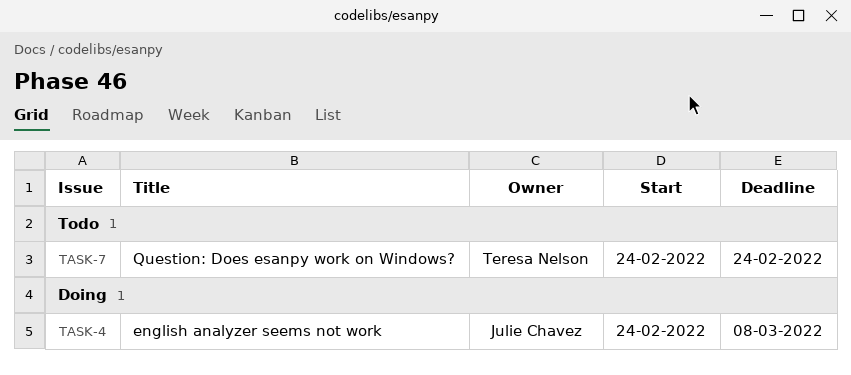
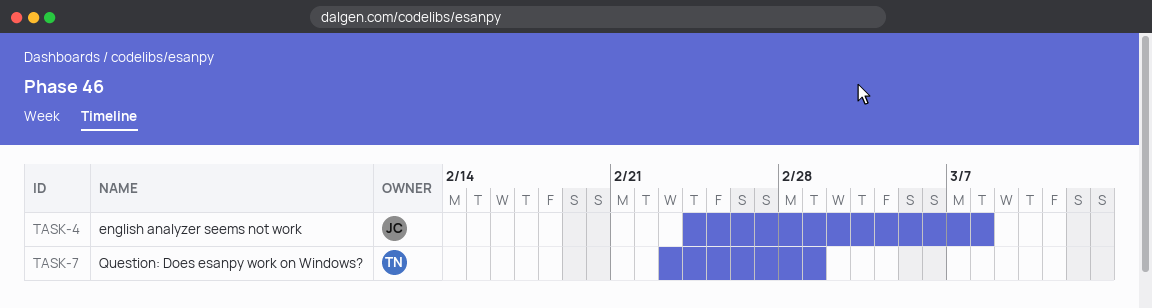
TASK-7, start: Feb 24 -> Feb 23
TASK-7, due: Feb 24 -> Mar 1

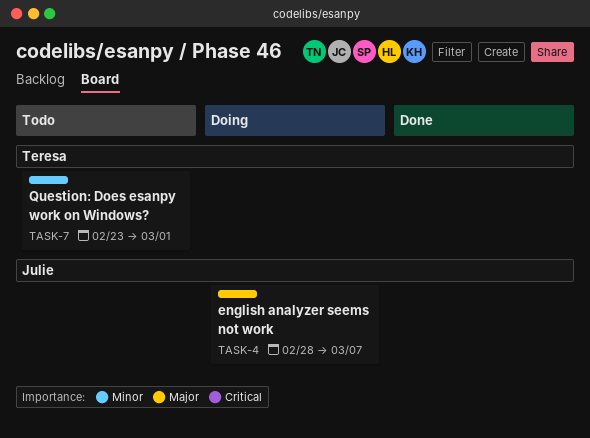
TASK-4, start: Feb 24 -> Feb 28
TASK-4, due: Mar 8 -> Mar 7

